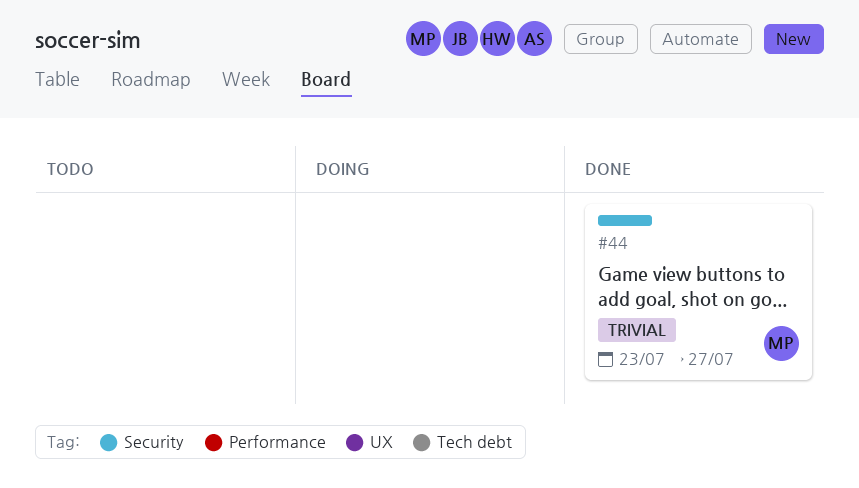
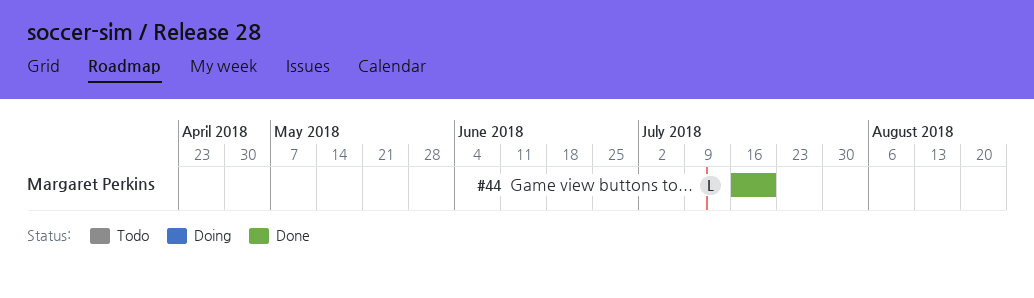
#44, start: Jul 23 -> Jul 16
#44, due: Jul 27 -> Jul 20

